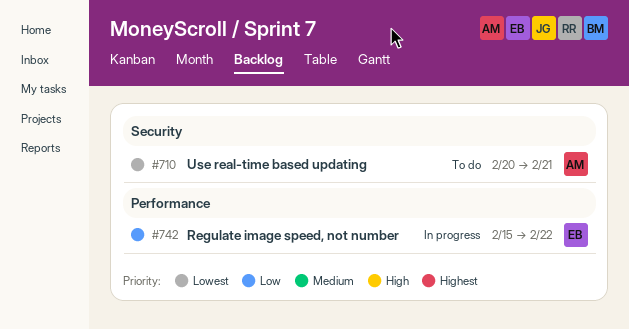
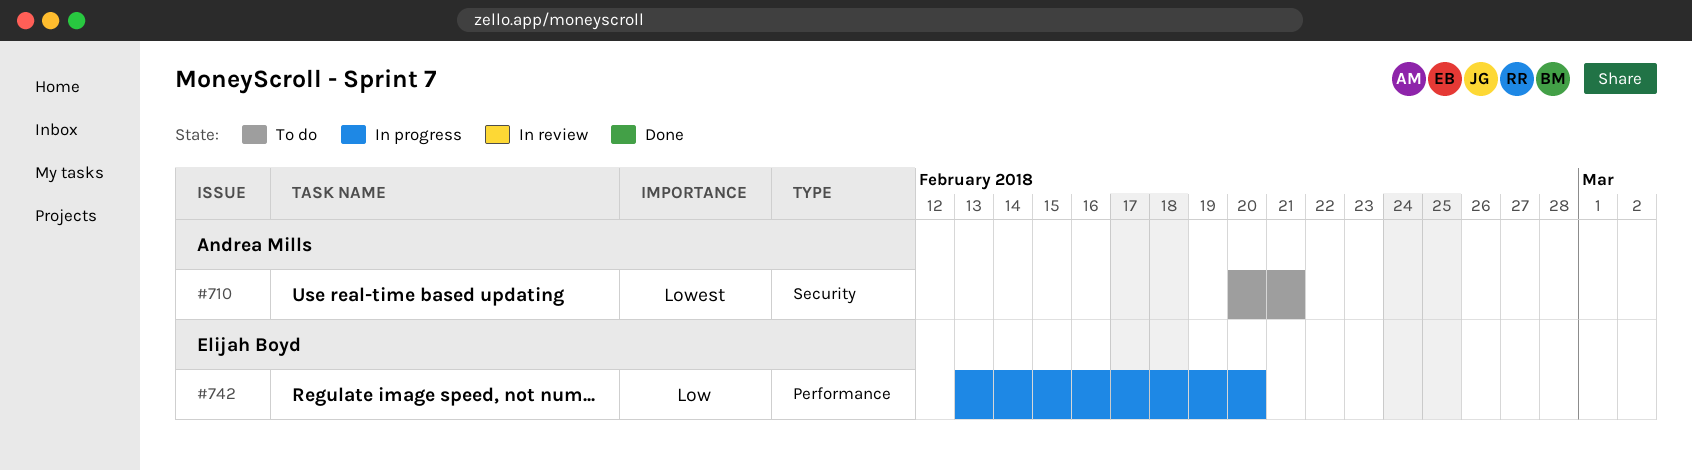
#742, start: Feb 15 -> Feb 13
#742, due: Feb 22 -> Feb 20

